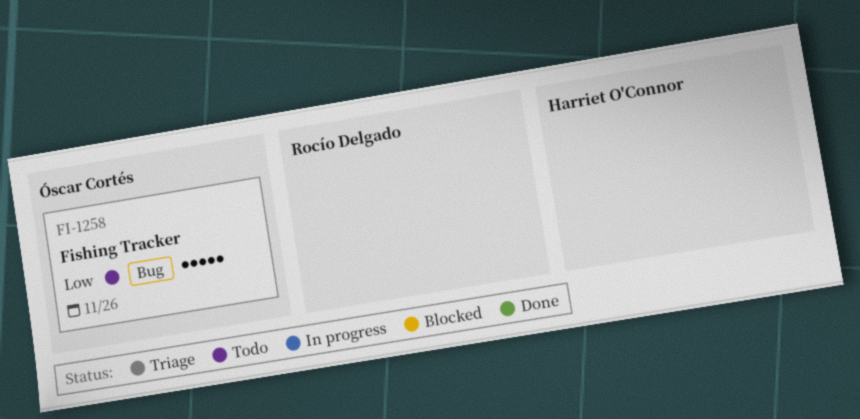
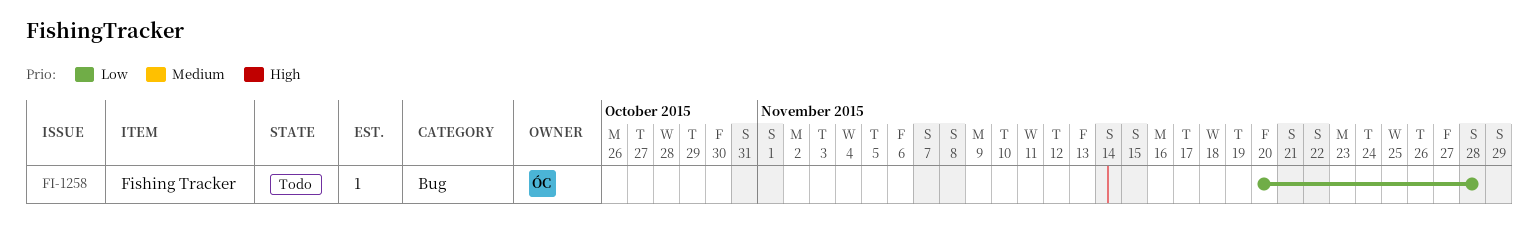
FI-1258, estimate: 5 -> 1
FI-1258, due: Nov 26 -> Nov 28

